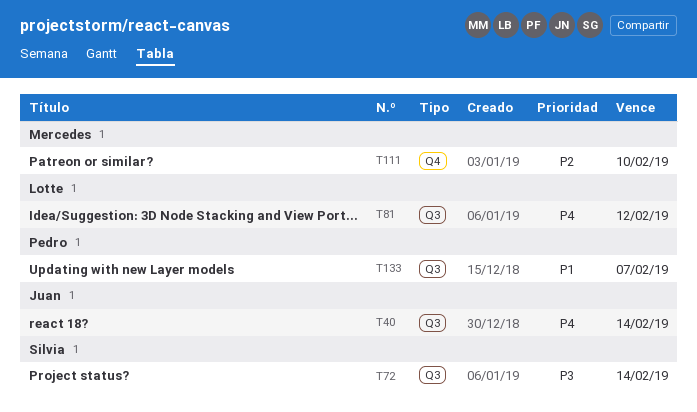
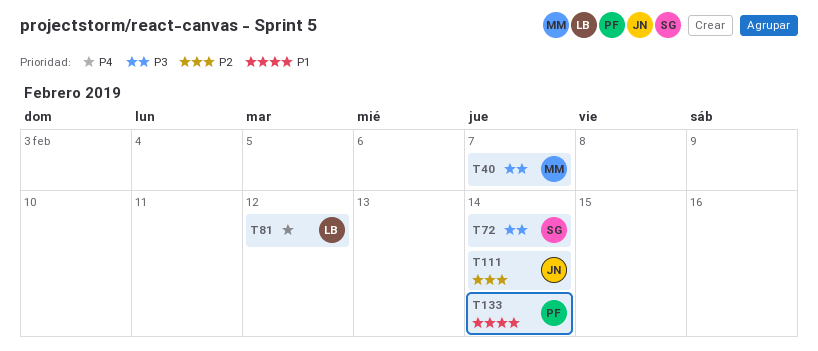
T40, owner: Juan -> Mercedes
T40, priority: P4 -> P3
T40, due: Feb 14 -> Feb 7
T111, owner: Mercedes -> Juan
T111, due: Feb 10 -> Feb 14
T133, due: Feb 7 -> Feb 14

